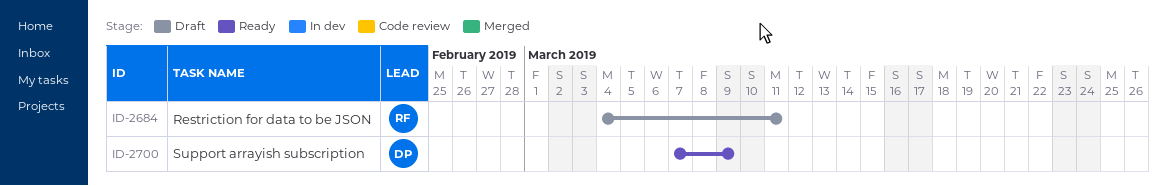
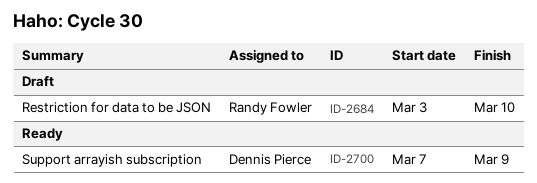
ID-2684, start: Mar 4 -> Mar 3
ID-2684, due: Mar 11 -> Mar 10

